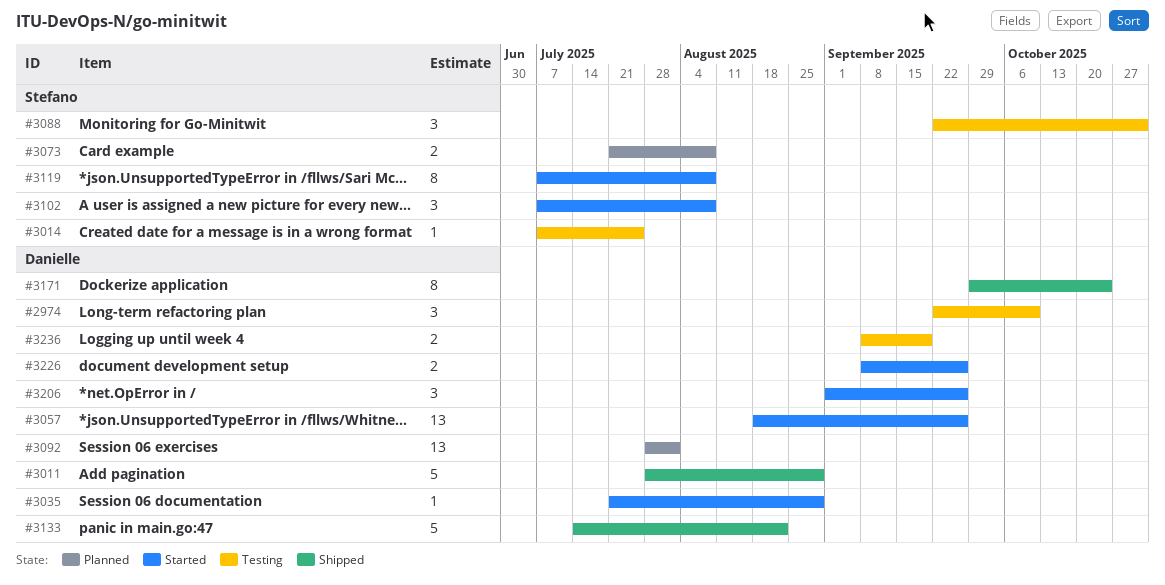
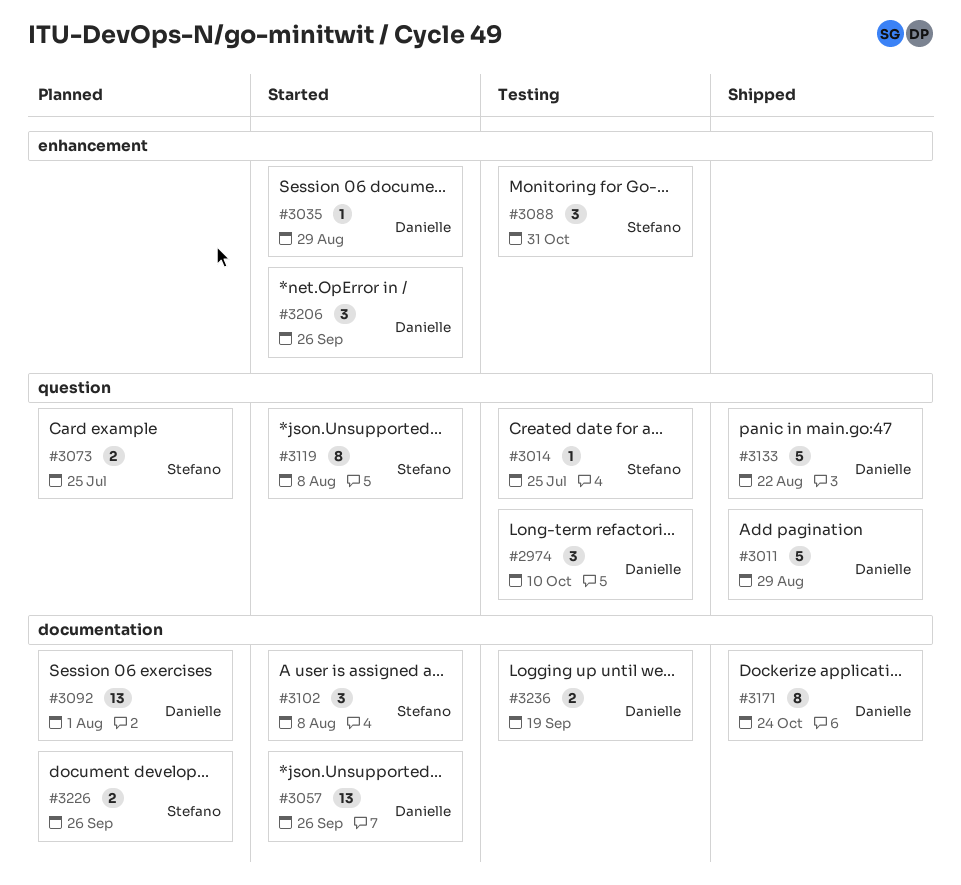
#3073, due: Aug 8 -> Jul 25
#3226, status: Started -> Planned
#3226, owner: Danielle -> Stefano

